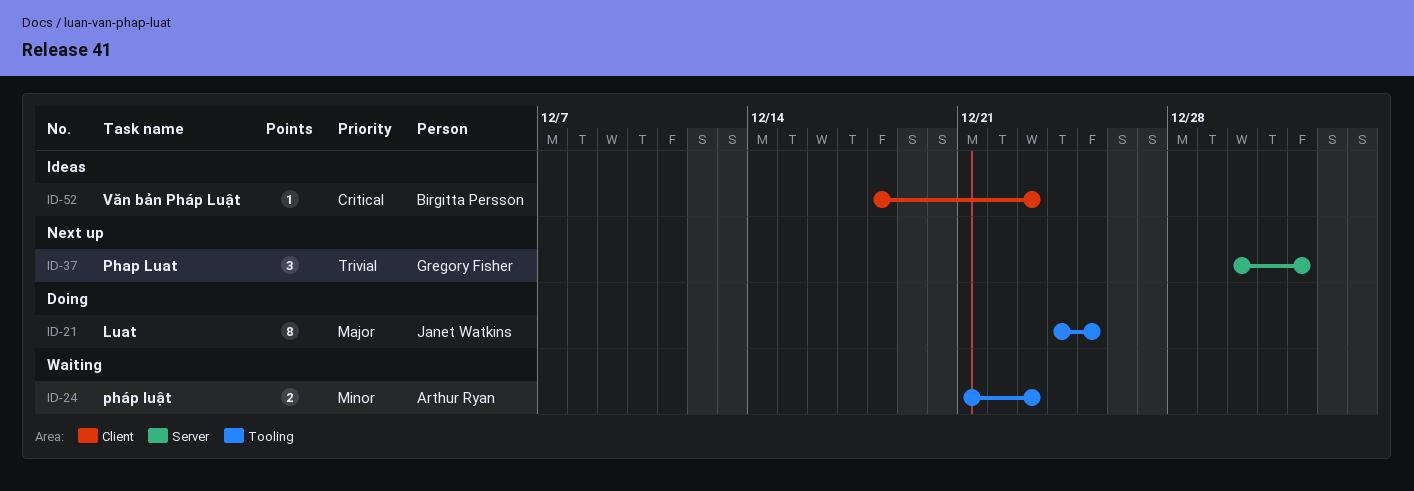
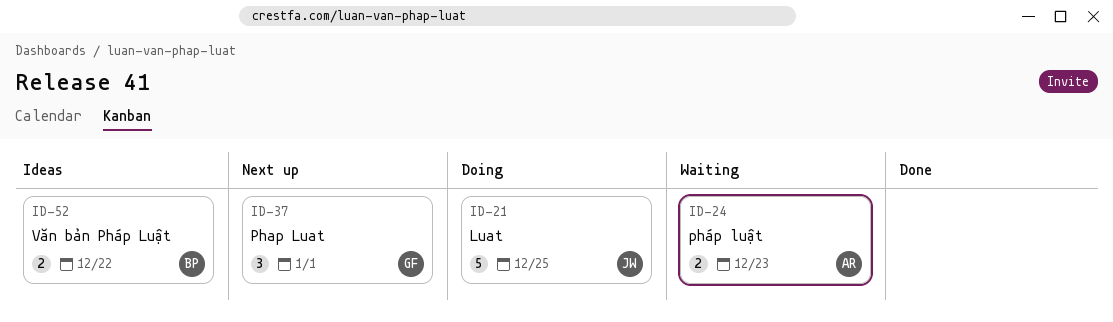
ID-21, estimate: 8 -> 5
ID-52, estimate: 1 -> 2
ID-52, due: Dec 23 -> Dec 22

